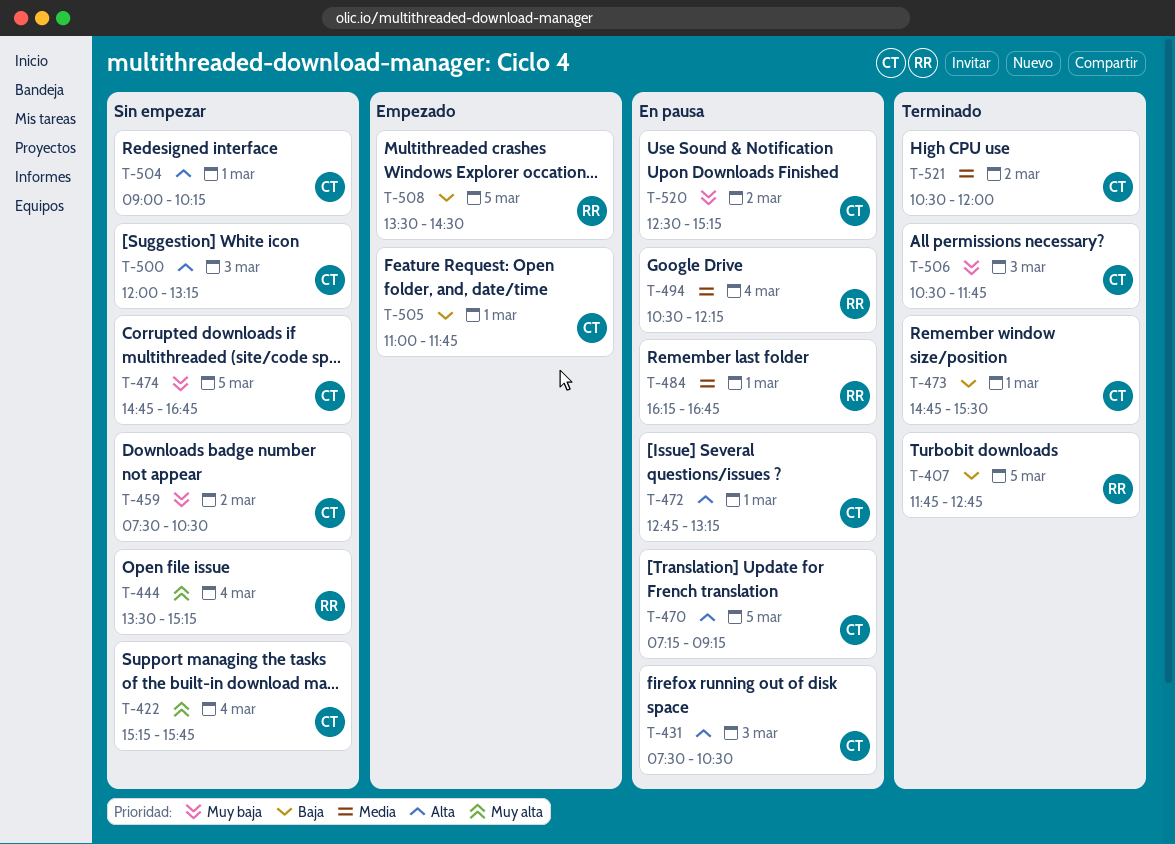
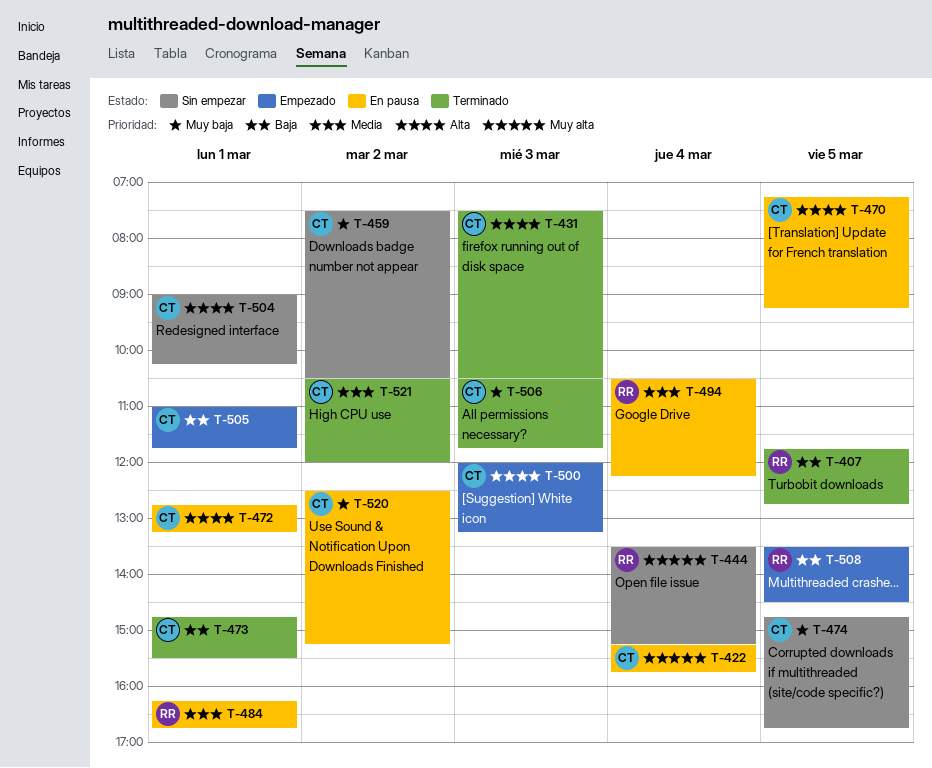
T-422, status: Sin empezar -> En pausa
T-431, status: En pausa -> Terminado
T-500, status: Sin empezar -> Empezado

